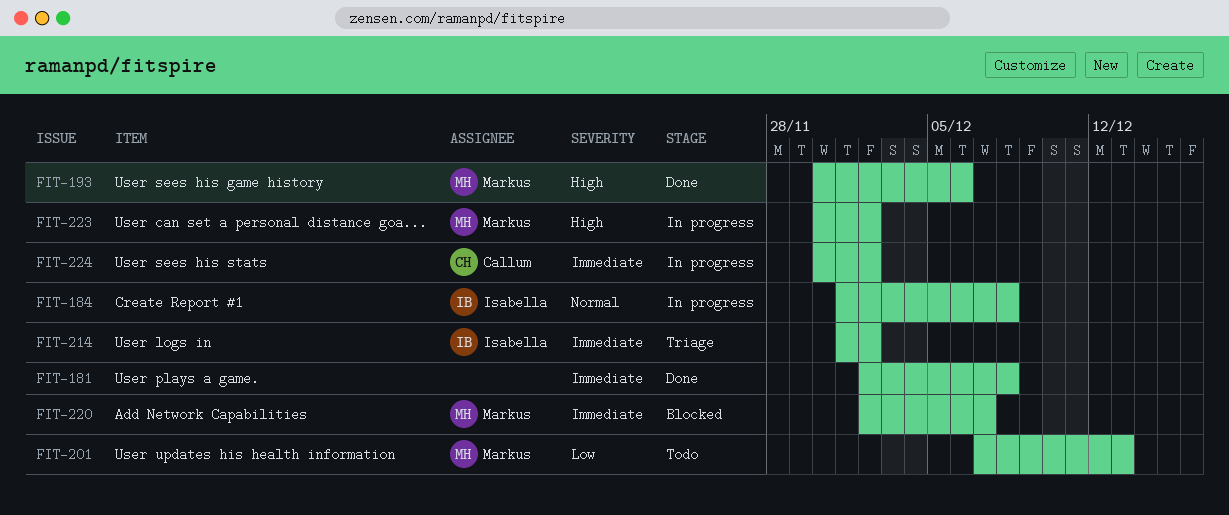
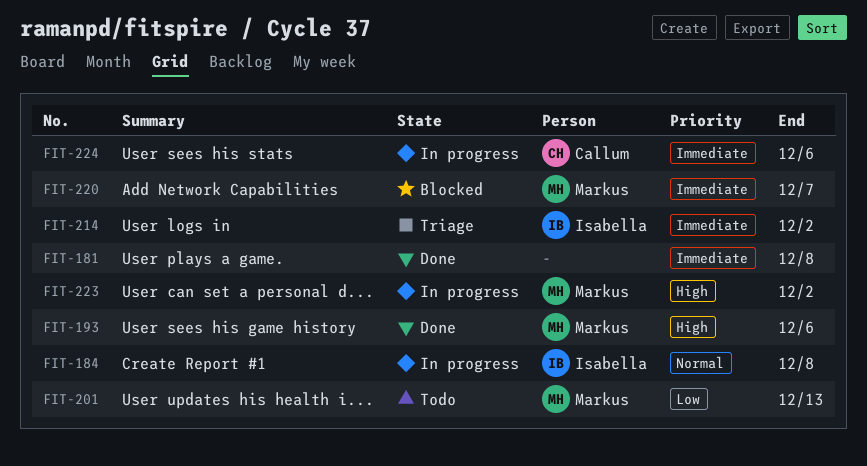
FIT-224, due: Dec 2 -> Dec 6

